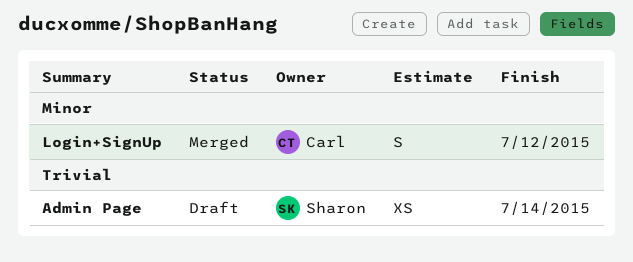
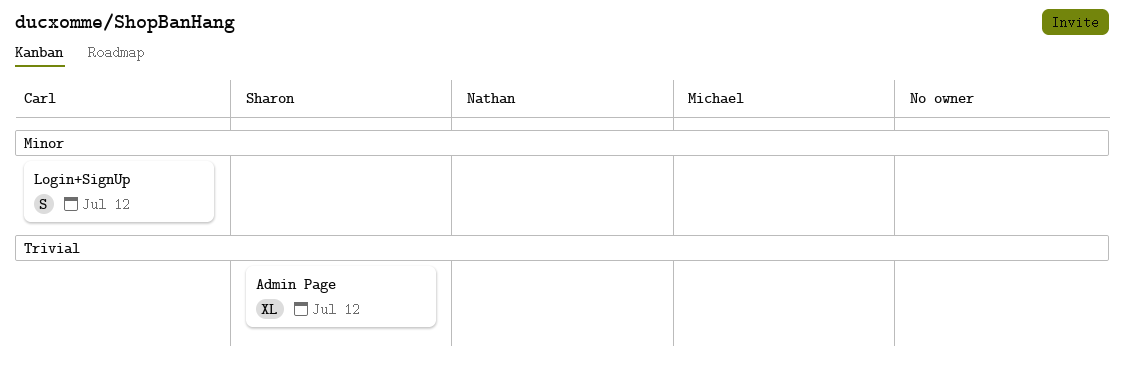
Admin Page, estimate: XS -> XL
Admin Page, due: Jul 14 -> Jul 12

